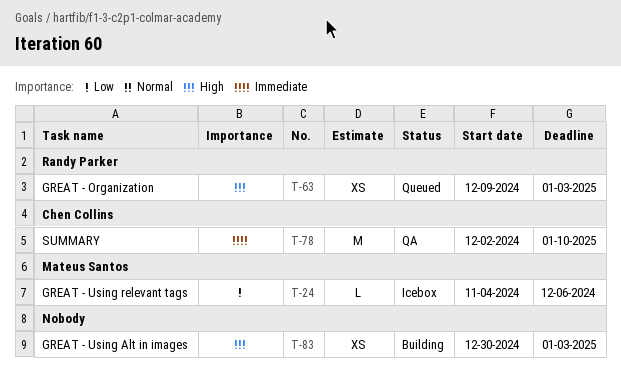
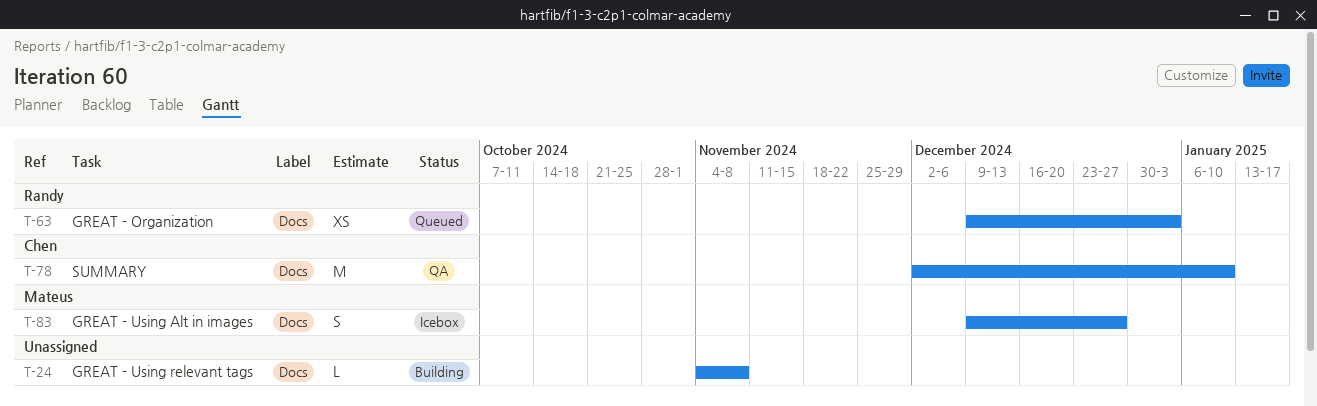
T-24, status: Icebox -> Building
T-24, owner: Mateus Santos -> none
T-24, due: Dec 6 -> Nov 8
T-83, status: Building -> Icebox
T-83, owner: none -> Mateus Santos
T-83, estimate: XS -> S
T-83, start: Dec 30 -> Dec 9
T-83, due: Jan 3 -> Dec 27

